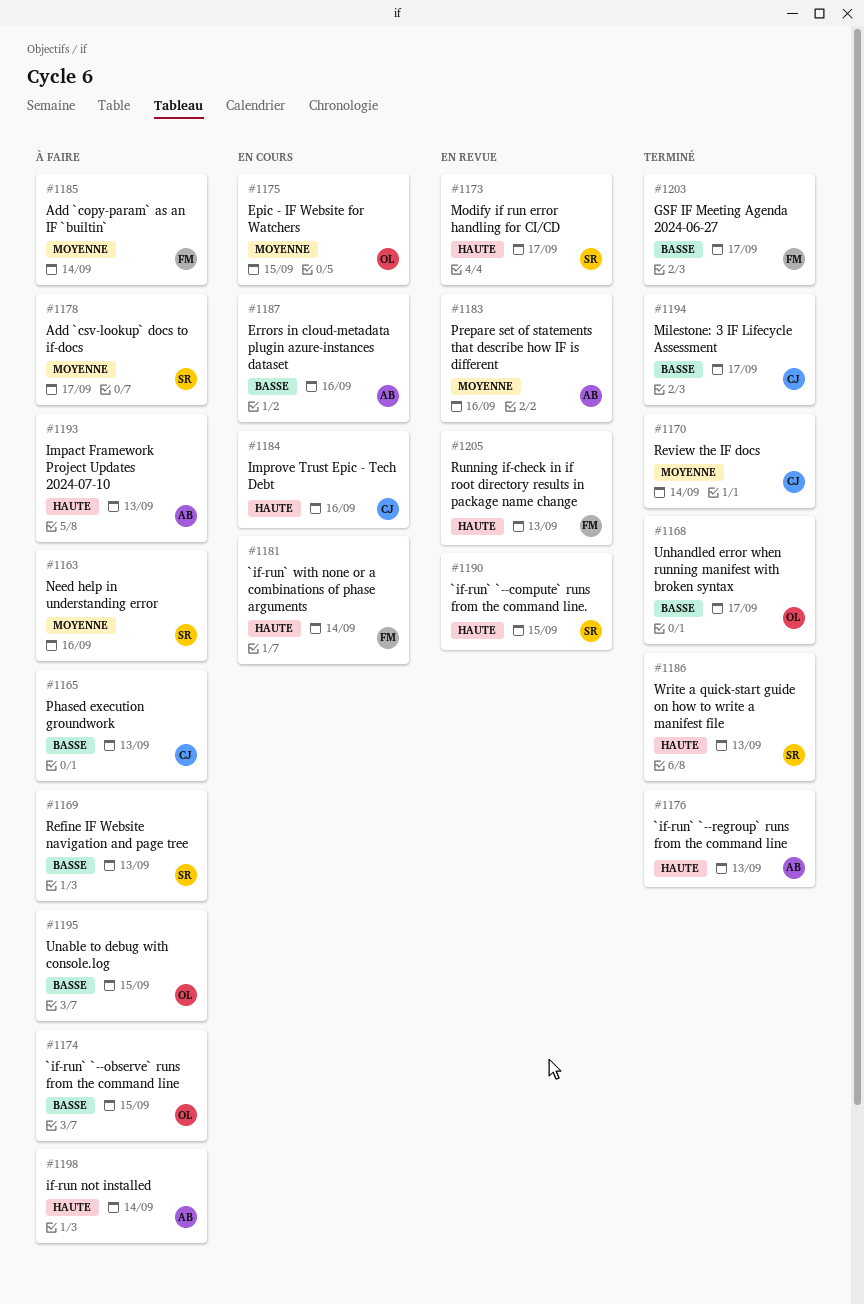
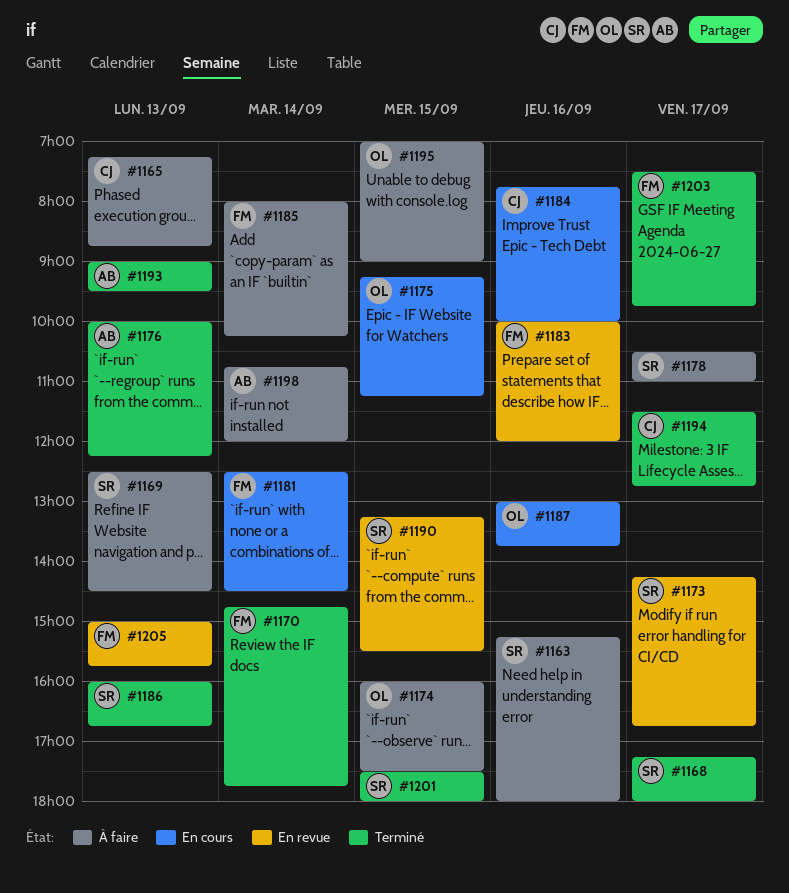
#1168, owner: OL -> SR
#1170, owner: CJ -> FM
#1183, owner: AB -> FM
#1187, owner: AB -> OL
#1193, status: À faire -> Terminé
#1201: none -> present

